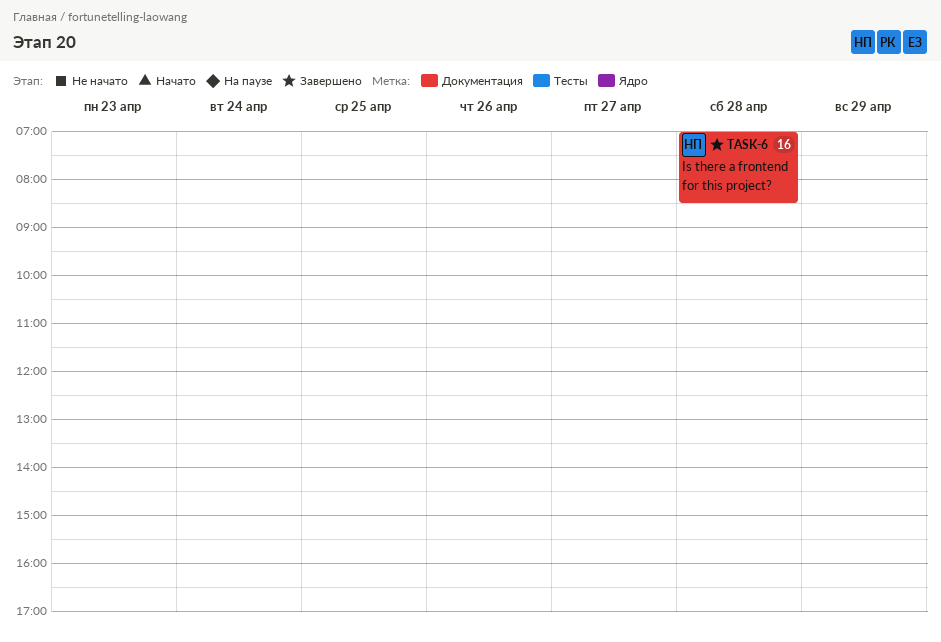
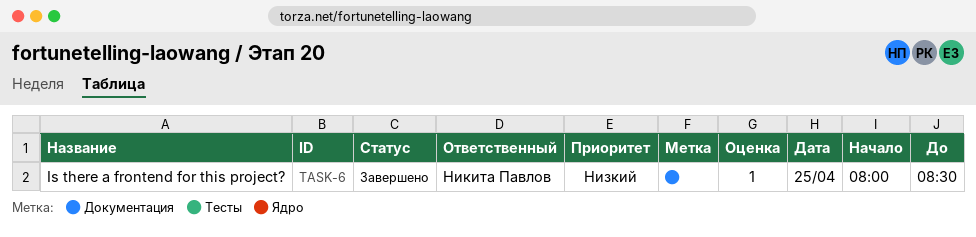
TASK-6, estimate: 16 -> 1
TASK-6, day: Apr 28 -> Apr 25
TASK-6, begins: 07:00 -> 08:00

